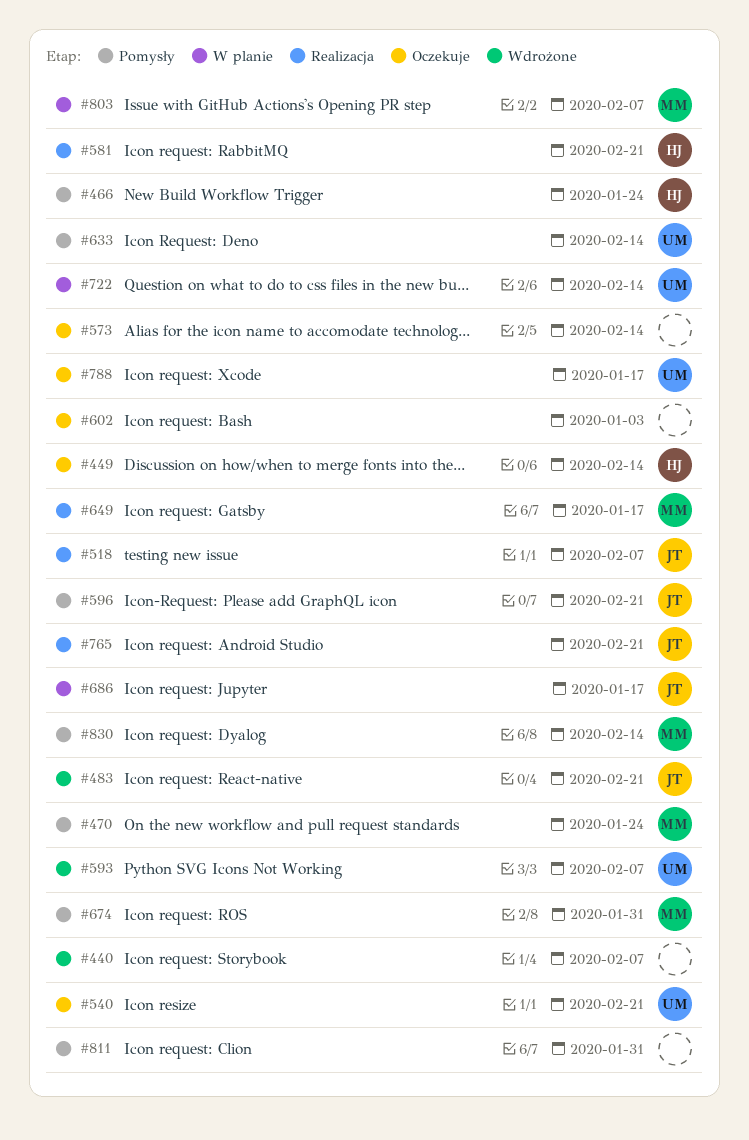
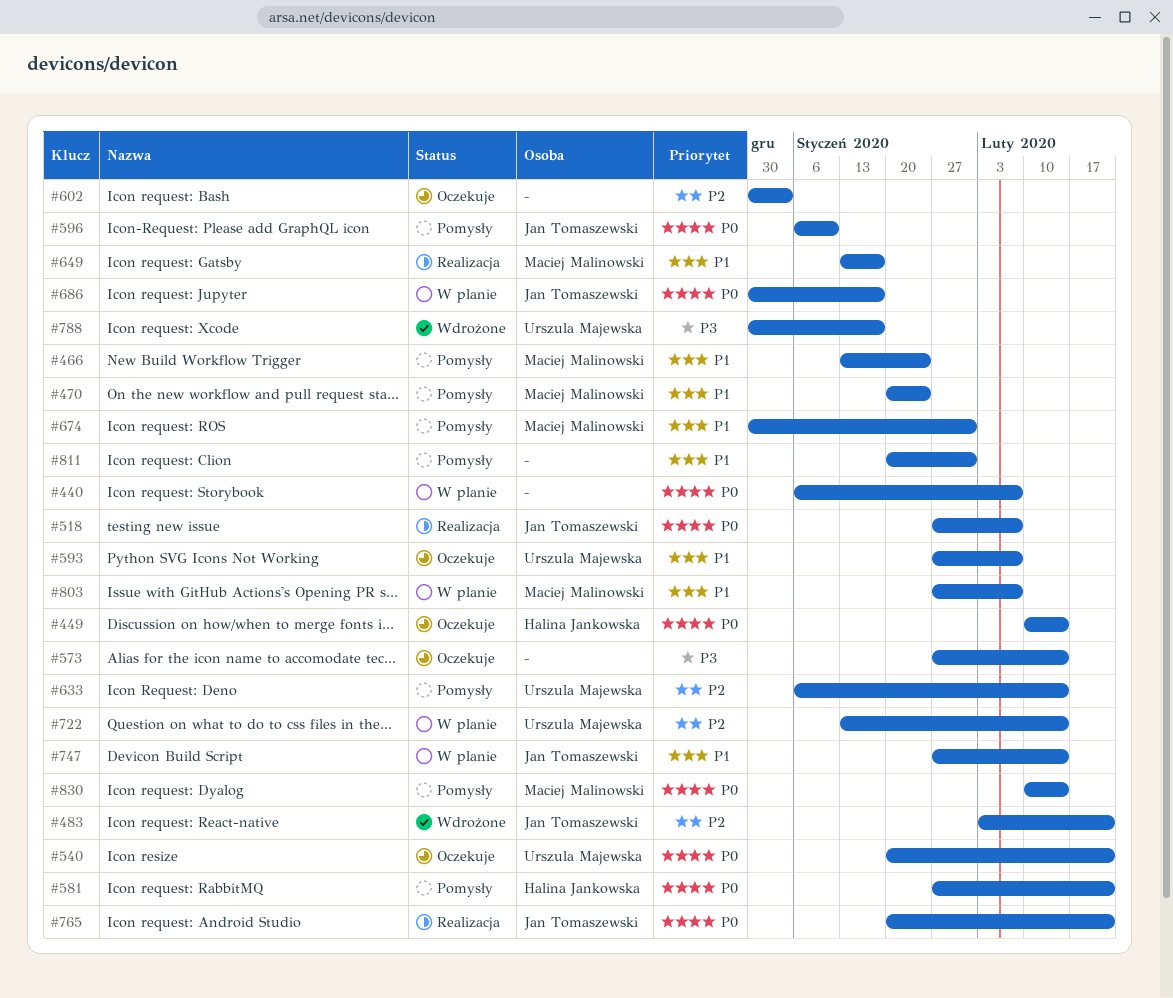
#440, status: Wdrożone -> W planie
#466, owner: Halina Jankowska -> Maciej Malinowski
#581, status: Realizacja -> Pomysły
#593, status: Wdrożone -> Oczekuje
#596, due: Feb 21 -> Jan 10
#747: none -> present
#788, status: Oczekuje -> Wdrożone

